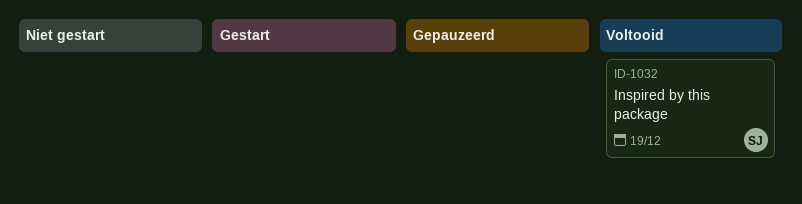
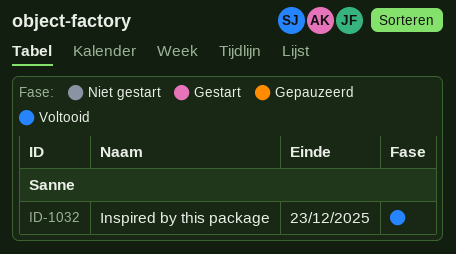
ID-1032, due: Dec 19 -> Dec 23

